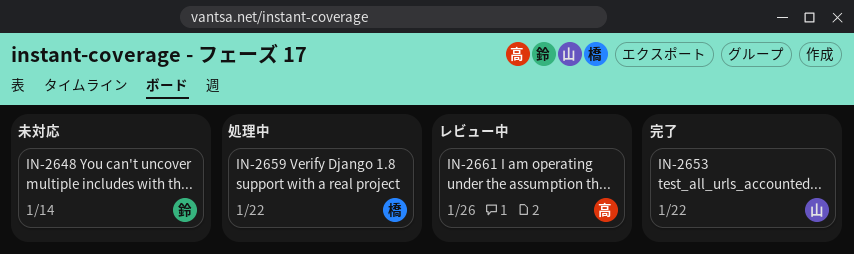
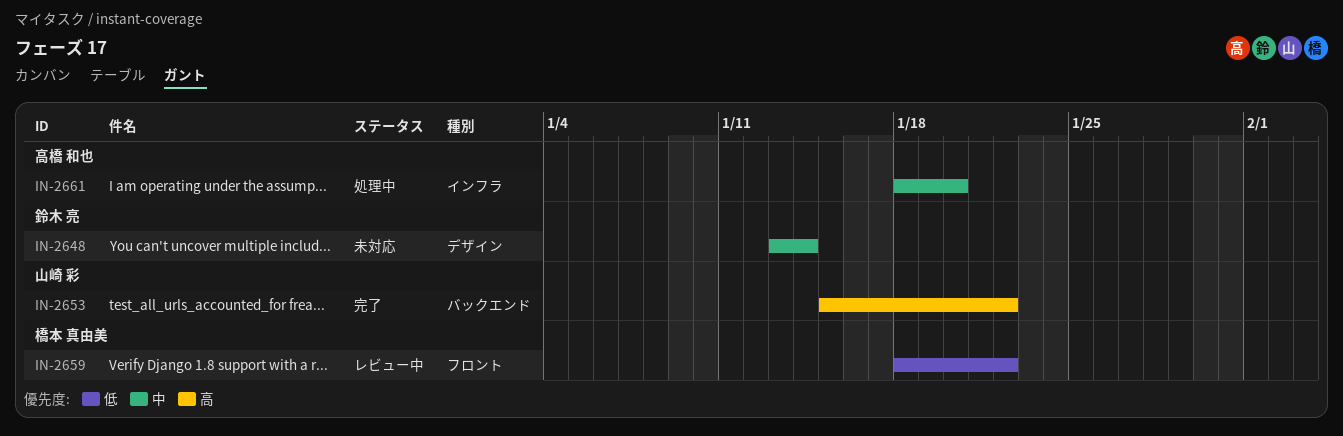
IN-2659, status: 処理中 -> レビュー中
IN-2661, status: レビュー中 -> 処理中
IN-2661, due: Jan 26 -> Jan 20

